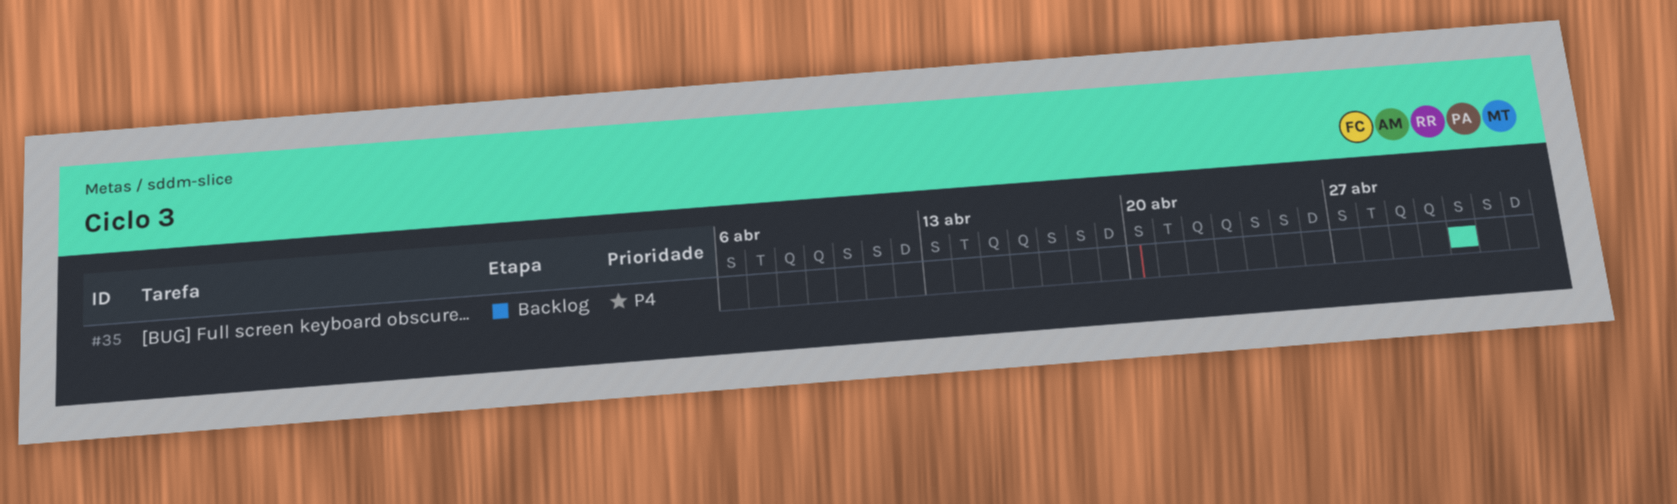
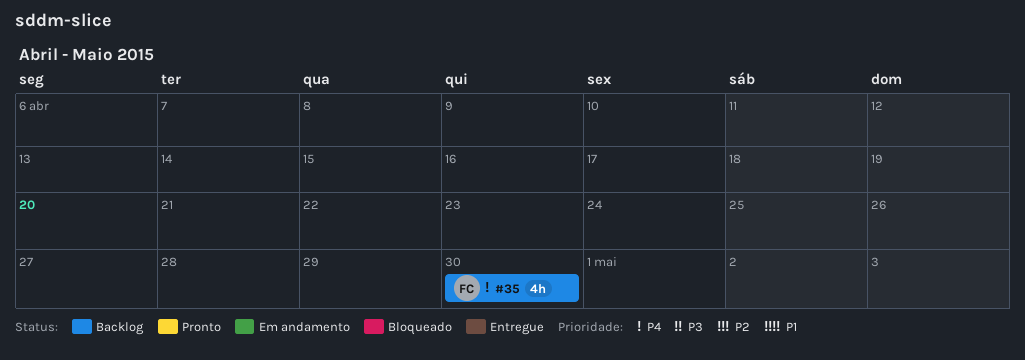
#35, start: May 1 -> Apr 30
#35, due: May 1 -> Apr 30

